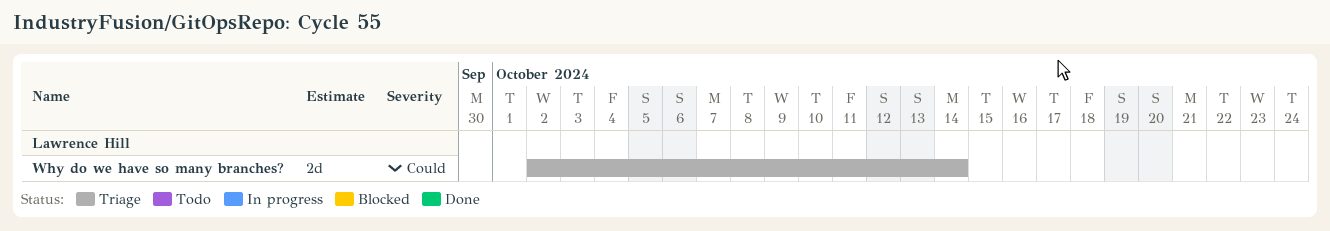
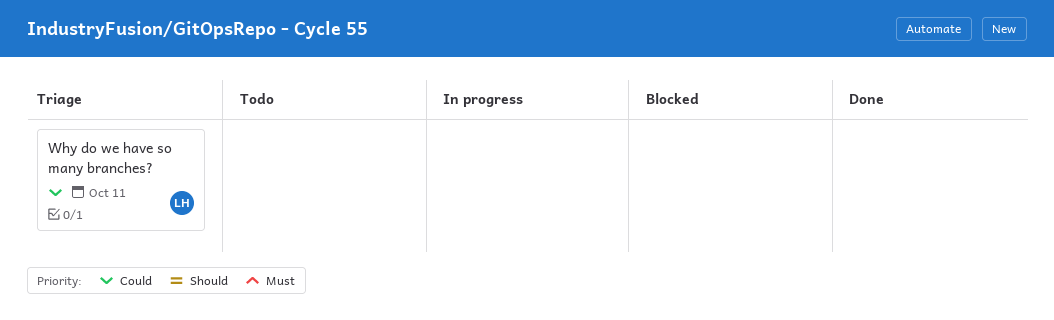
Why do we have so many branches?, due: Oct 14 -> Oct 11

